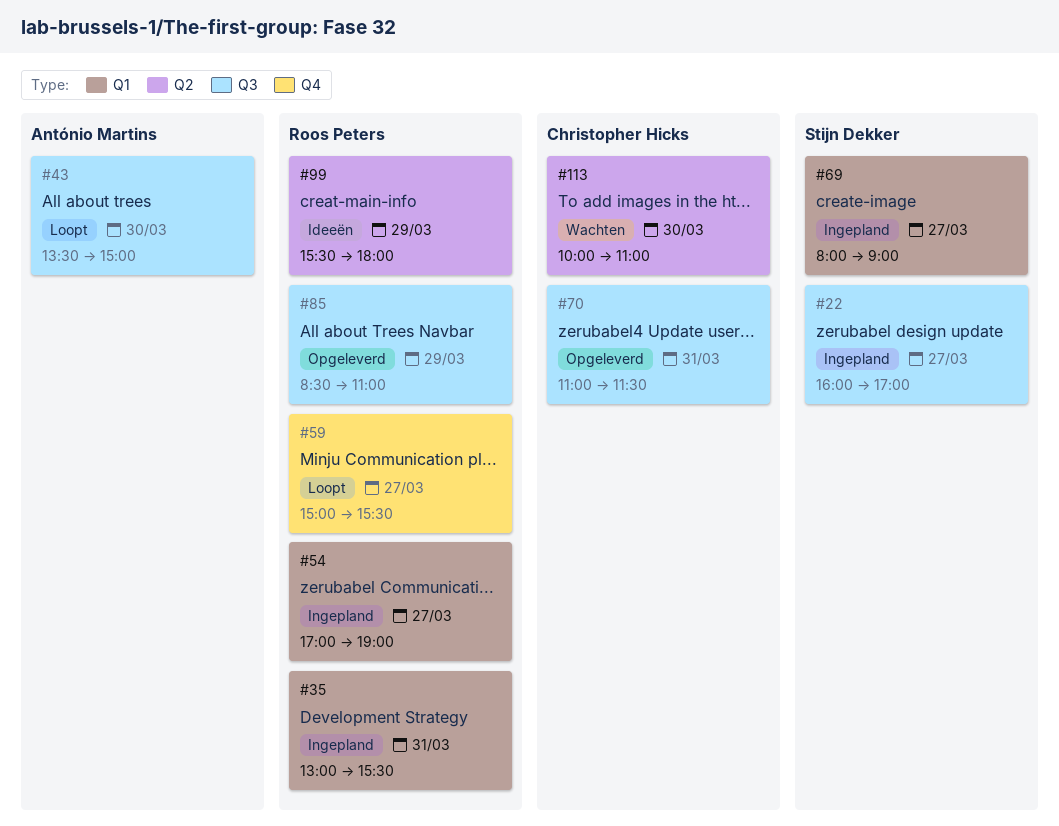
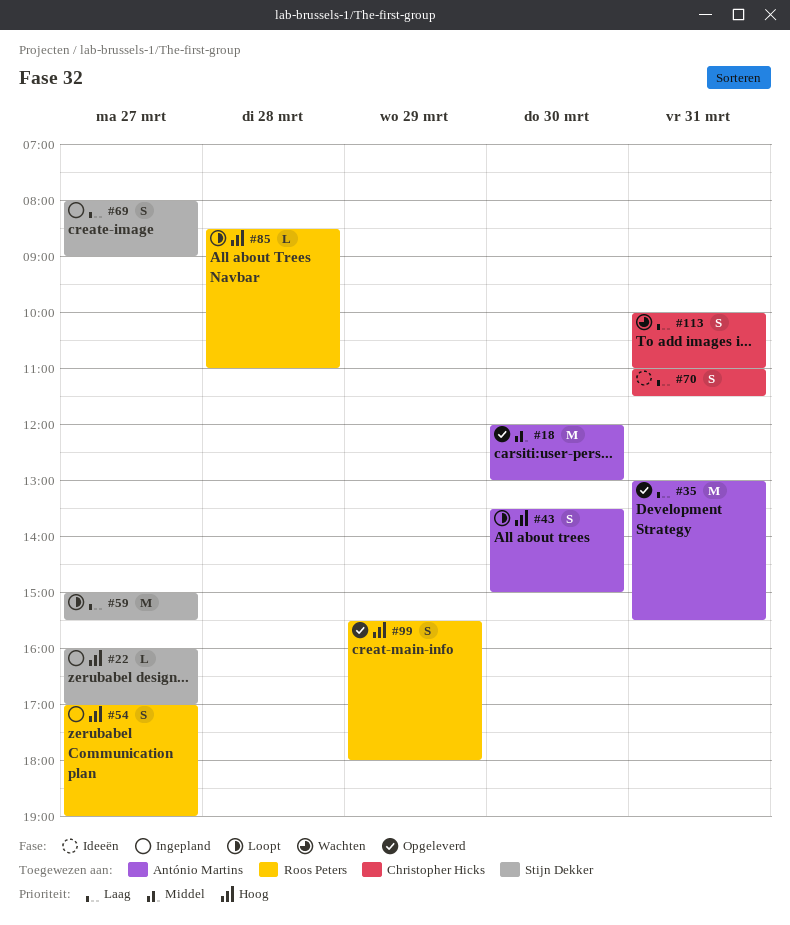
#18: none -> present
#35, status: Ingepland -> Opgeleverd
#35, owner: Roos Peters -> António Martins
#59, owner: Roos Peters -> Stijn Dekker
#70, status: Opgeleverd -> Ideeën
#85, status: Opgeleverd -> Loopt
#85, day: Mar 29 -> Mar 28
#99, status: Ideeën -> Opgeleverd
#113, day: Mar 30 -> Mar 31

